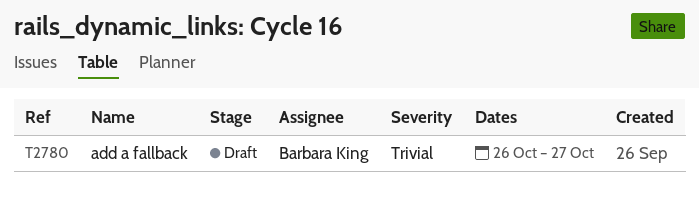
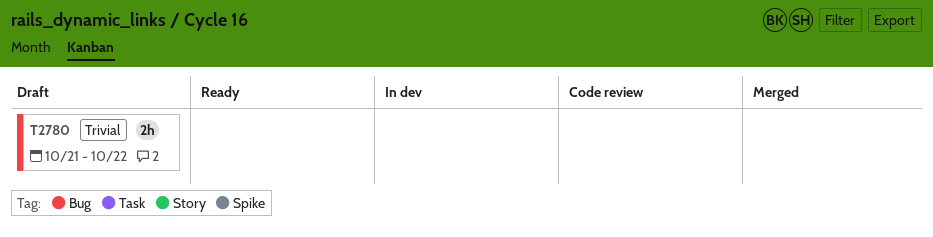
T2780, start: Oct 26 -> Oct 21
T2780, due: Oct 27 -> Oct 22

